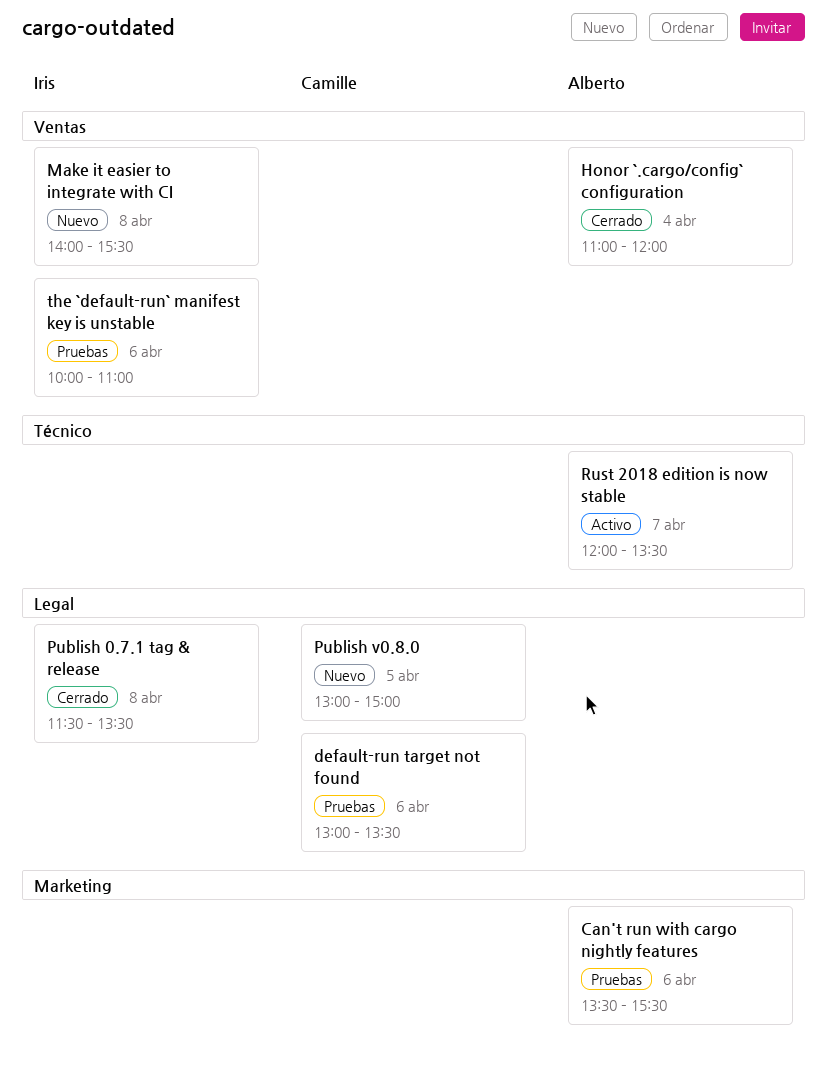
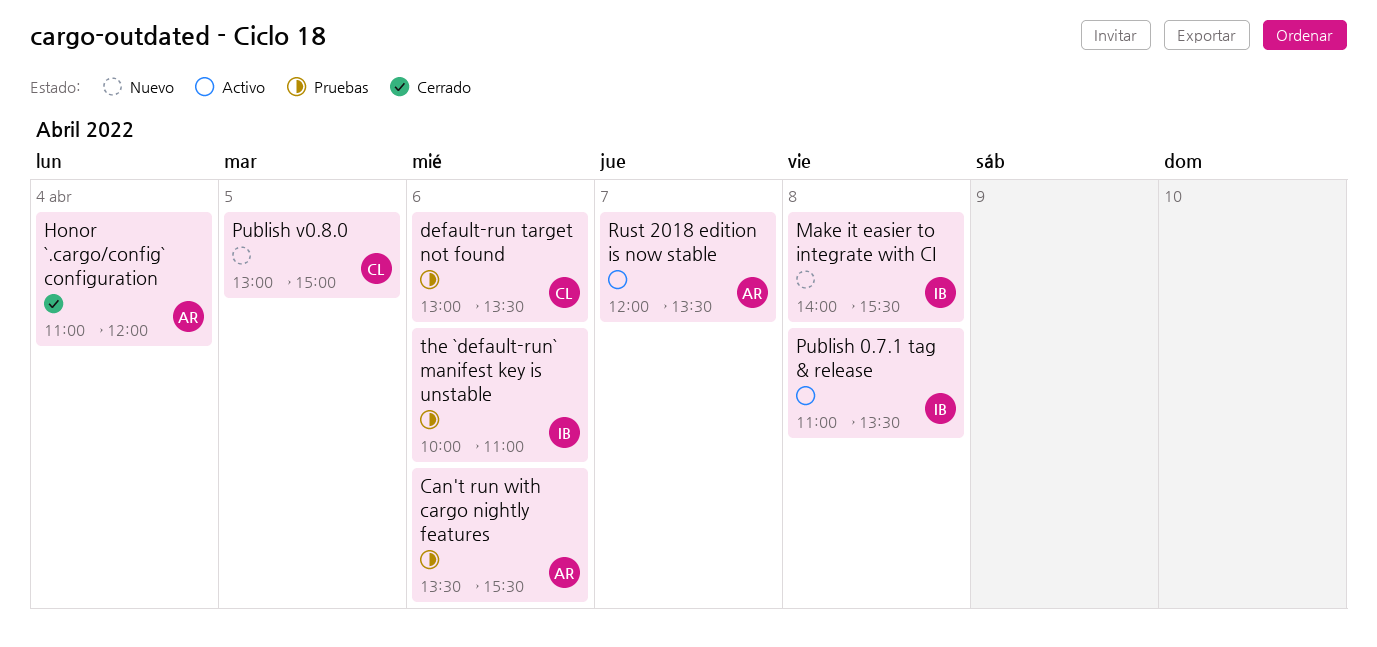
Publish 0.7.1 tag & release, status: Cerrado -> Activo
Publish 0.7.1 tag & release, begins: 11:30 -> 11:00

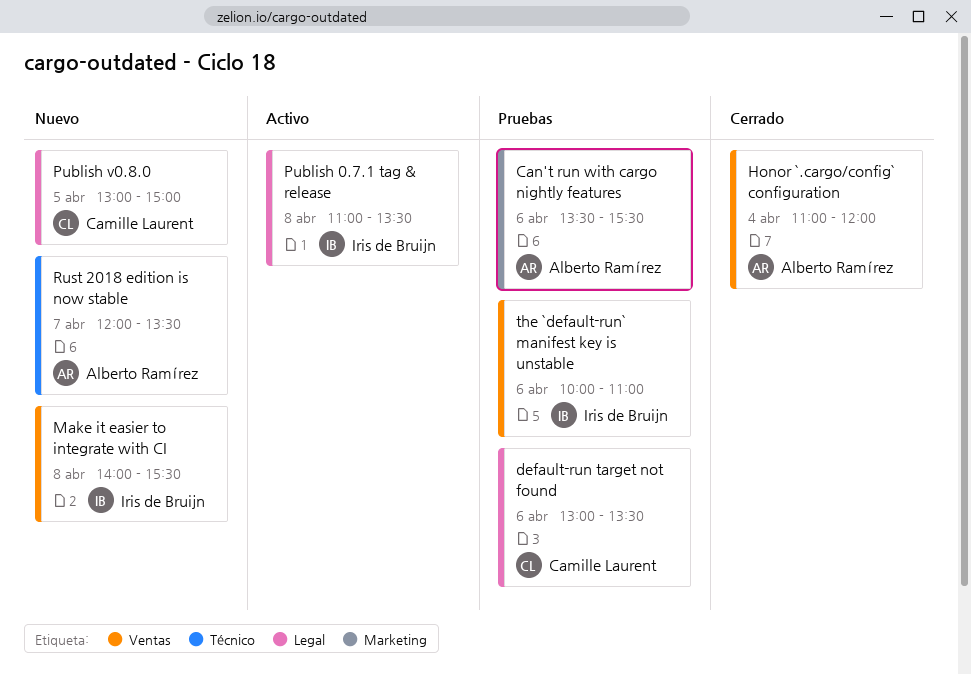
Rust 2018 edition is now stable, status: Activo -> Nuevo

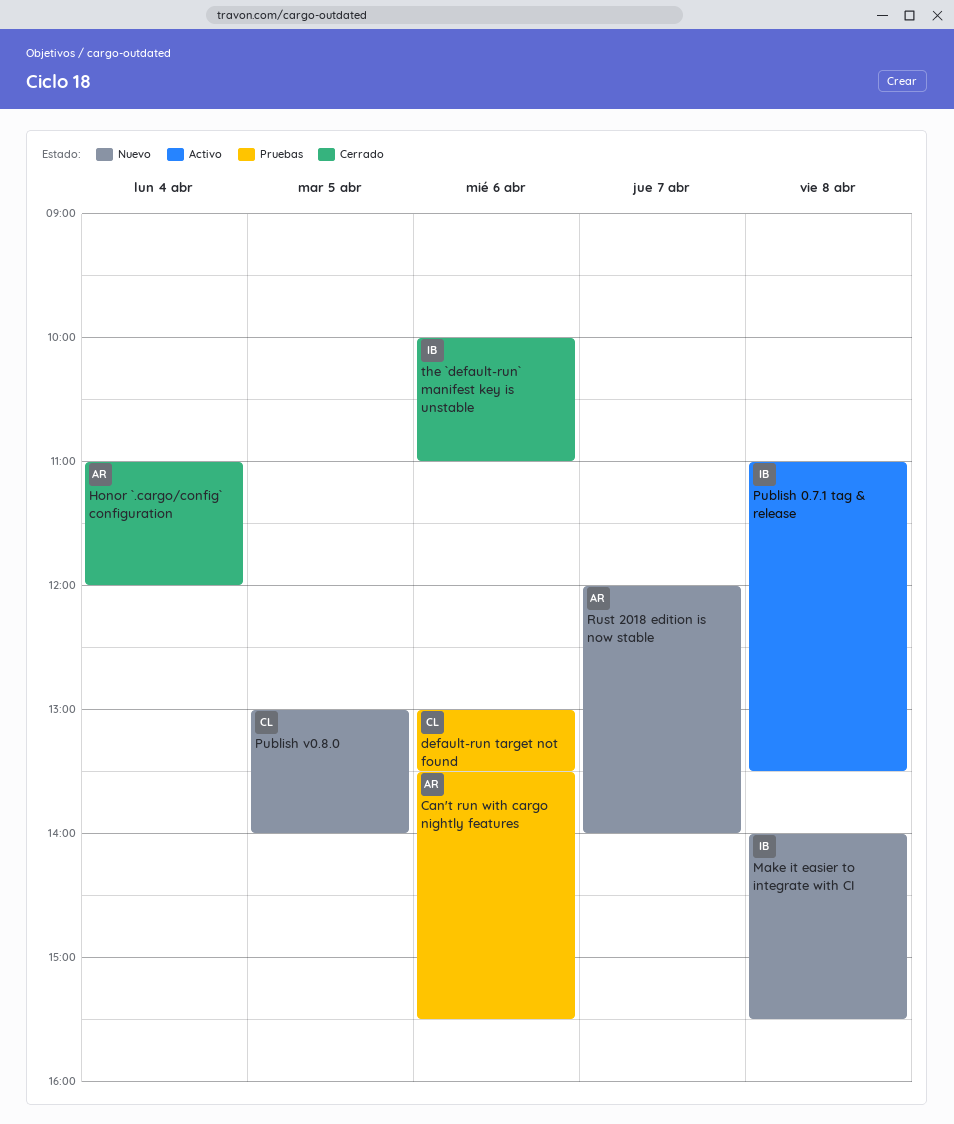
Publish v0.8.0, ends: 15:00 -> 14:00
Rust 2018 edition is now stable, ends: 13:30 -> 14:00
the `default-run` manifest key is unstable, status: Pruebas -> Cerrado

